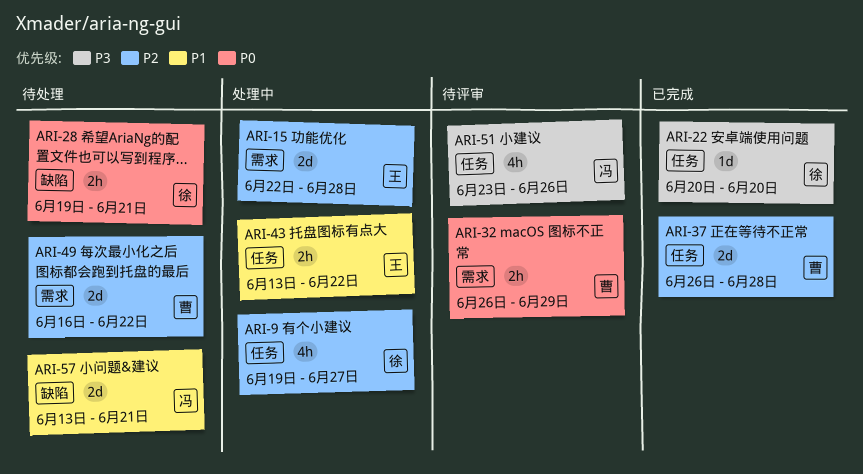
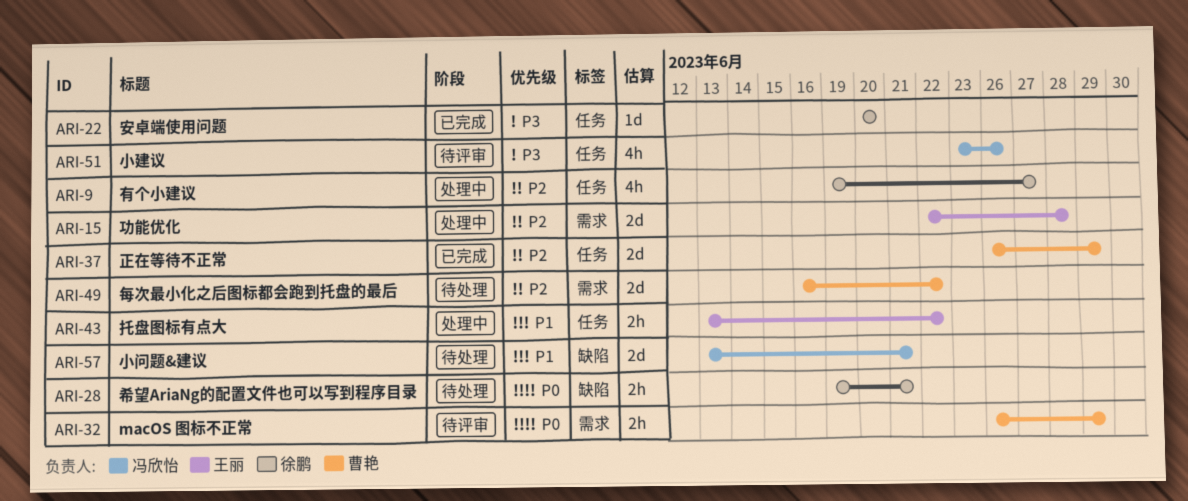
ARI-37, due: Jun 28 -> Jun 29

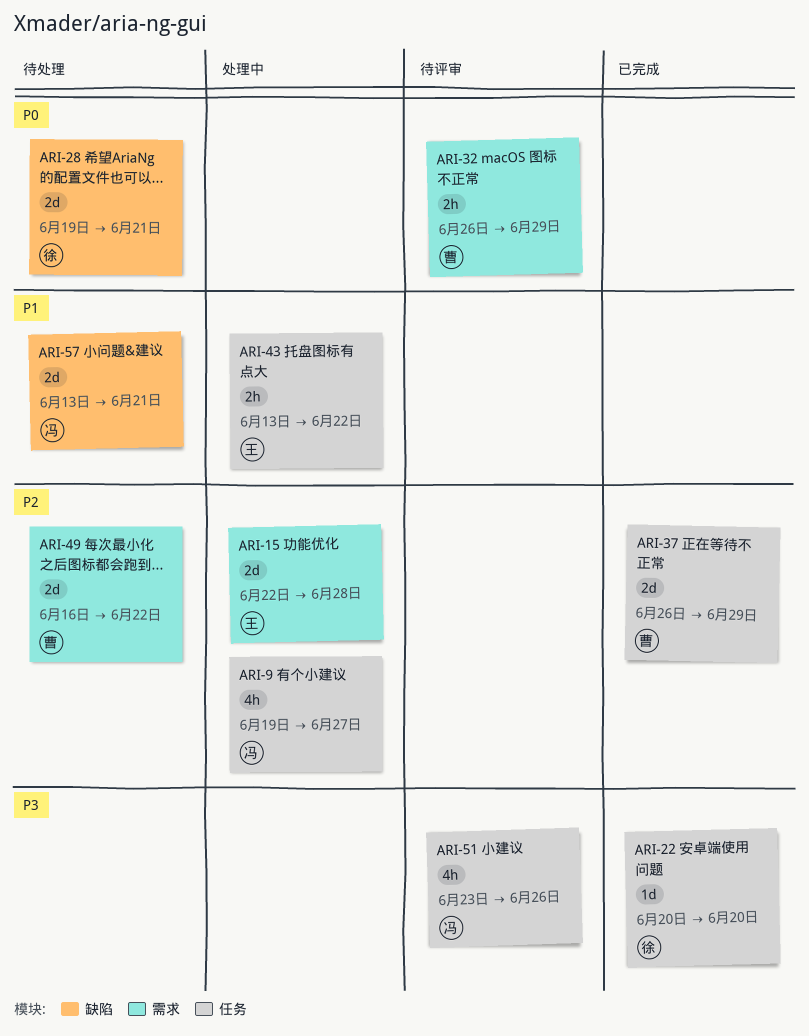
ARI-9, owner: 徐鹏 -> 冯欣怡
ARI-28, estimate: 2h -> 2d

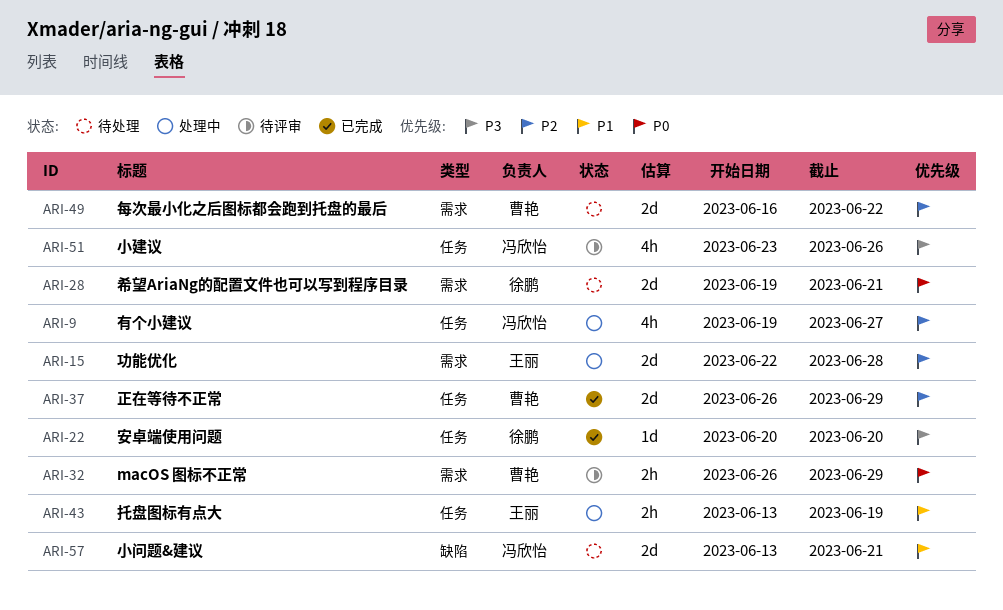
ARI-28, label: 缺陷 -> 需求
ARI-43, due: Jun 22 -> Jun 19

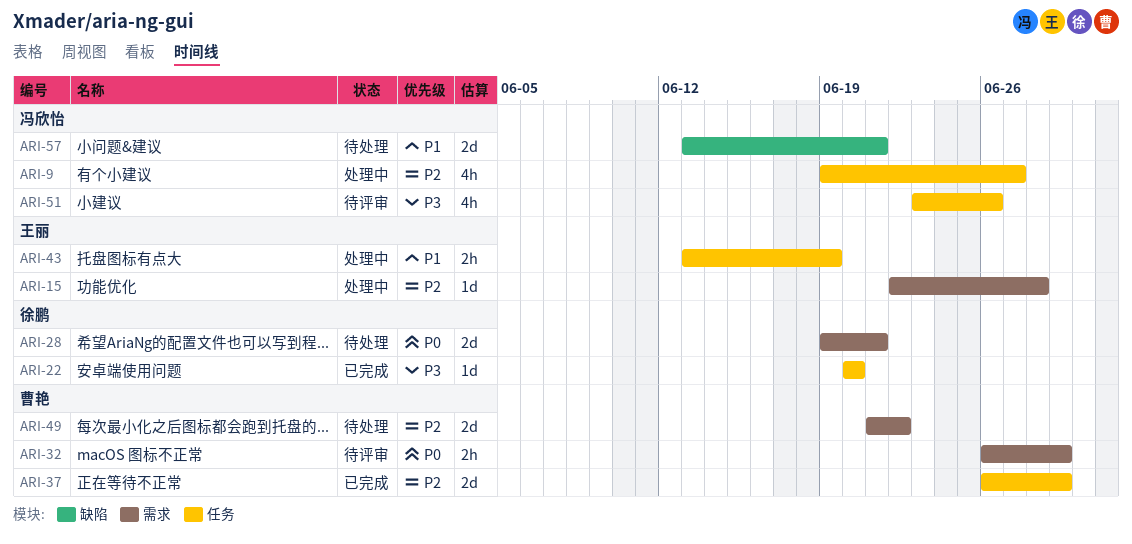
ARI-15, estimate: 2d -> 1d
ARI-49, start: Jun 16 -> Jun 21

